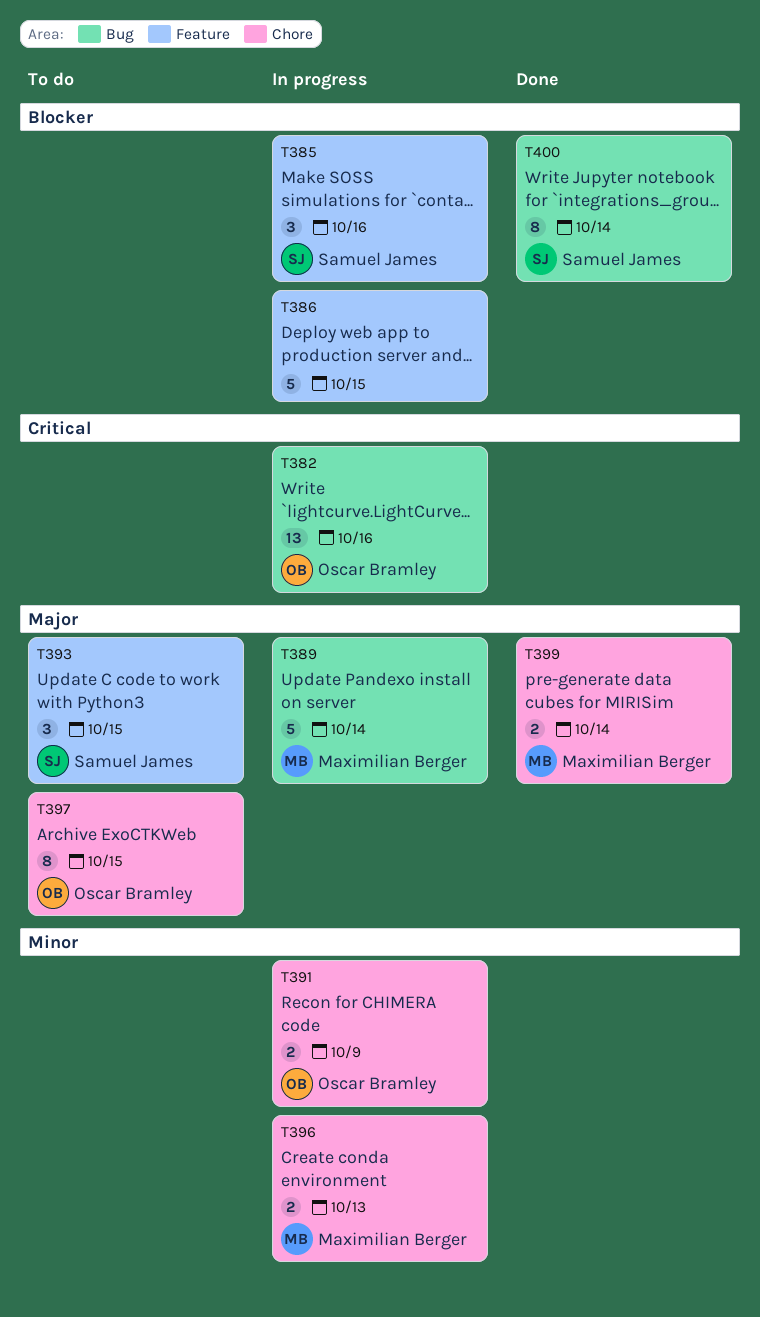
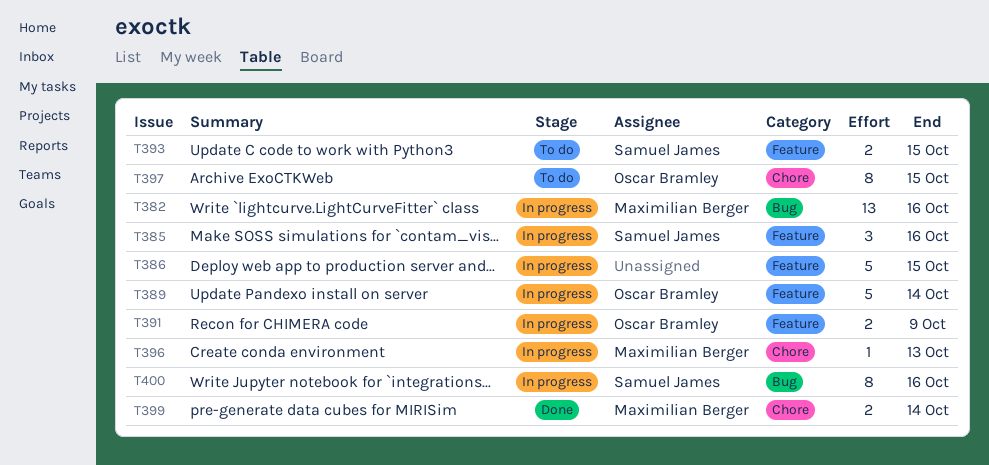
T382, owner: Oscar Bramley -> Maximilian Berger
T389, owner: Maximilian Berger -> Oscar Bramley
T389, label: Bug -> Feature
T391, label: Chore -> Feature
T393, estimate: 3 -> 2
T396, estimate: 2 -> 1
T400, status: Done -> In progress
T400, due: Oct 14 -> Oct 16

